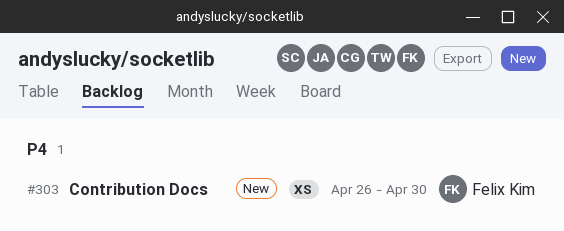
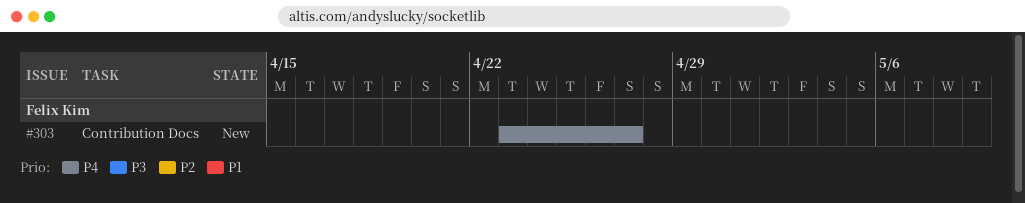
#303, start: Apr 26 -> Apr 23
#303, due: Apr 30 -> Apr 27

